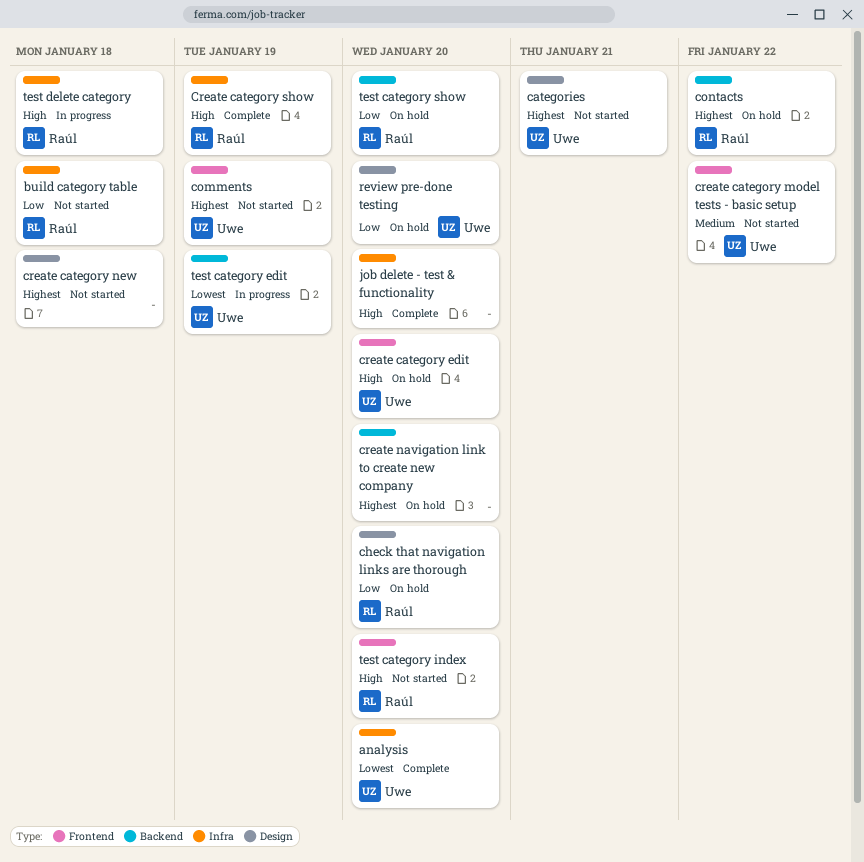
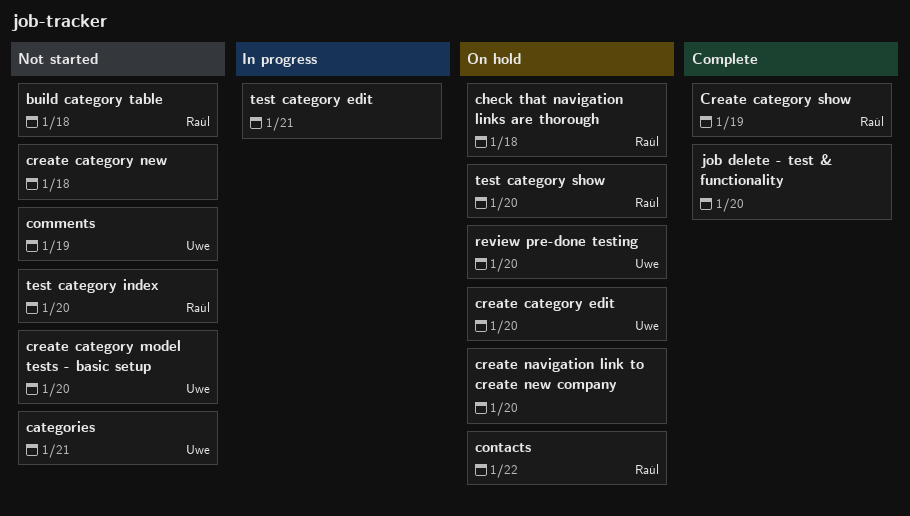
analysis: present -> none
check that navigation links are thorough, due: Jan 20 -> Jan 18
create category model tests - basic setup, due: Jan 22 -> Jan 20
test category edit, owner: Uwe -> none
test category edit, due: Jan 19 -> Jan 21
test delete category: present -> none

